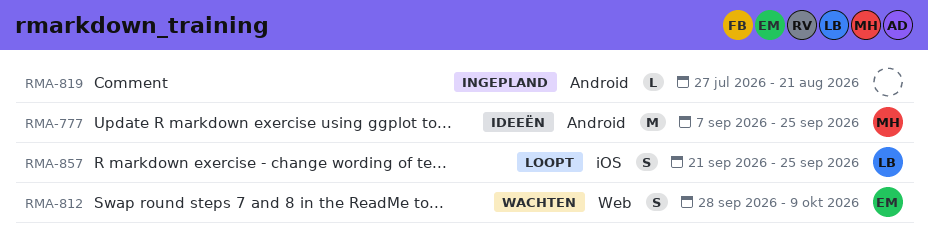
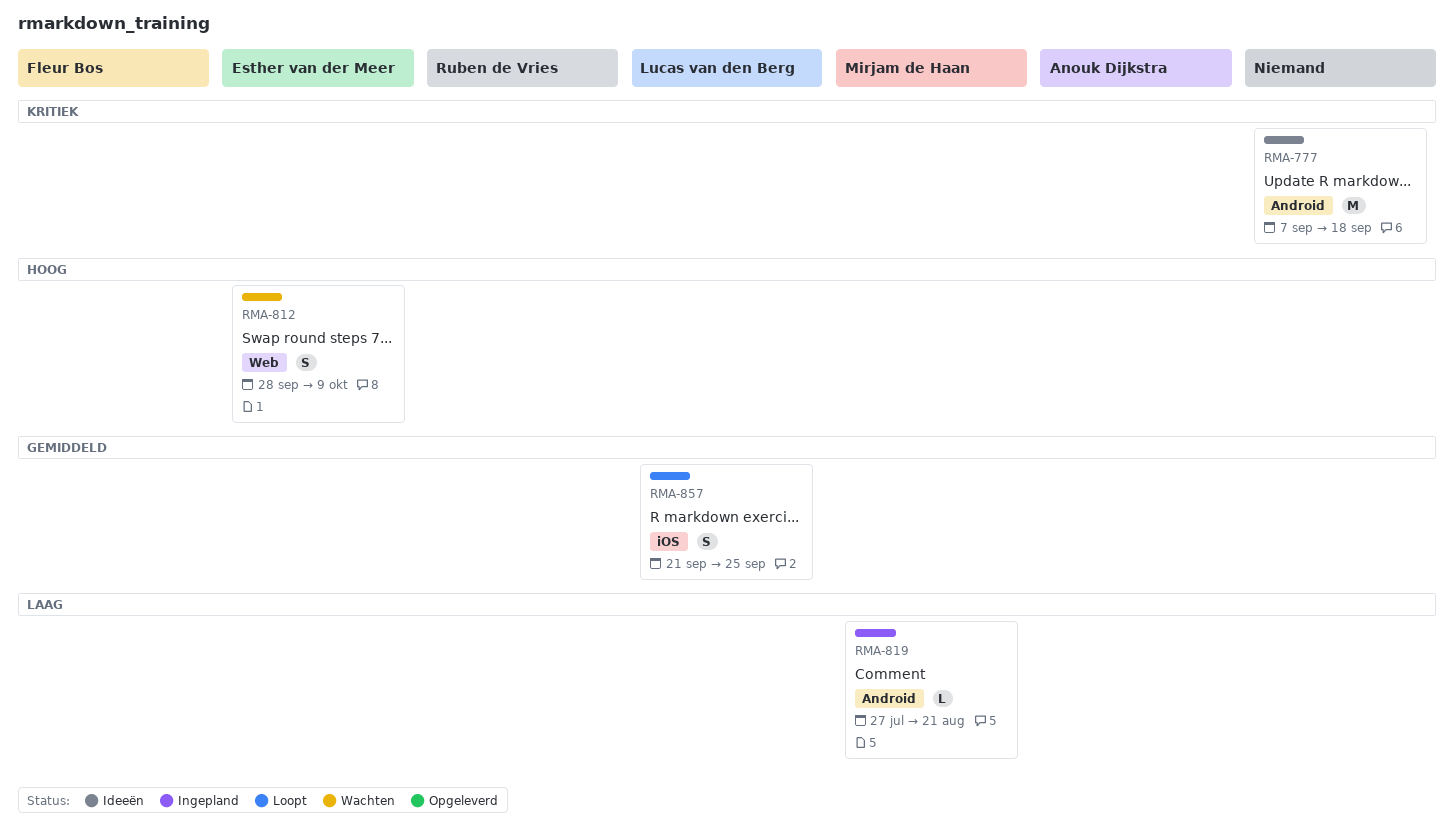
RMA-777, owner: Mirjam de Haan -> none
RMA-777, due: Sep 25 -> Sep 18
RMA-819, owner: none -> Mirjam de Haan

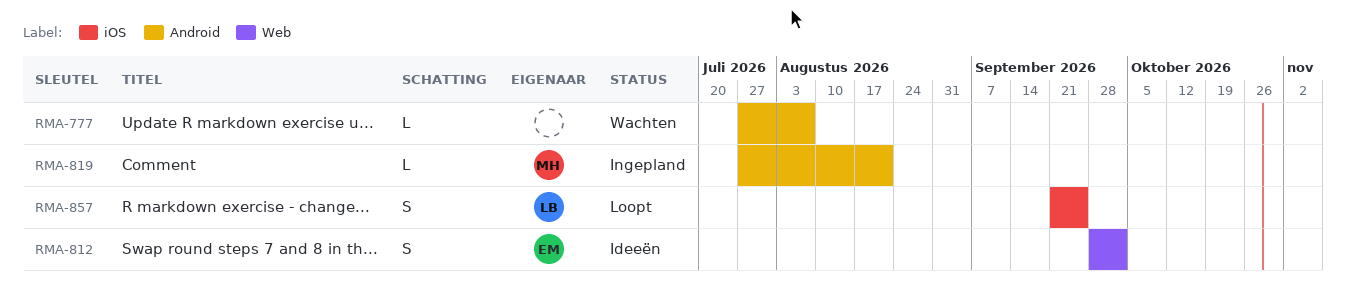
RMA-777, status: Ideeën -> Wachten
RMA-777, estimate: M -> L
RMA-777, start: Sep 7 -> Jul 27
RMA-777, due: Sep 18 -> Aug 7
RMA-812, status: Wachten -> Ideeën
RMA-812, due: Oct 9 -> Oct 2

